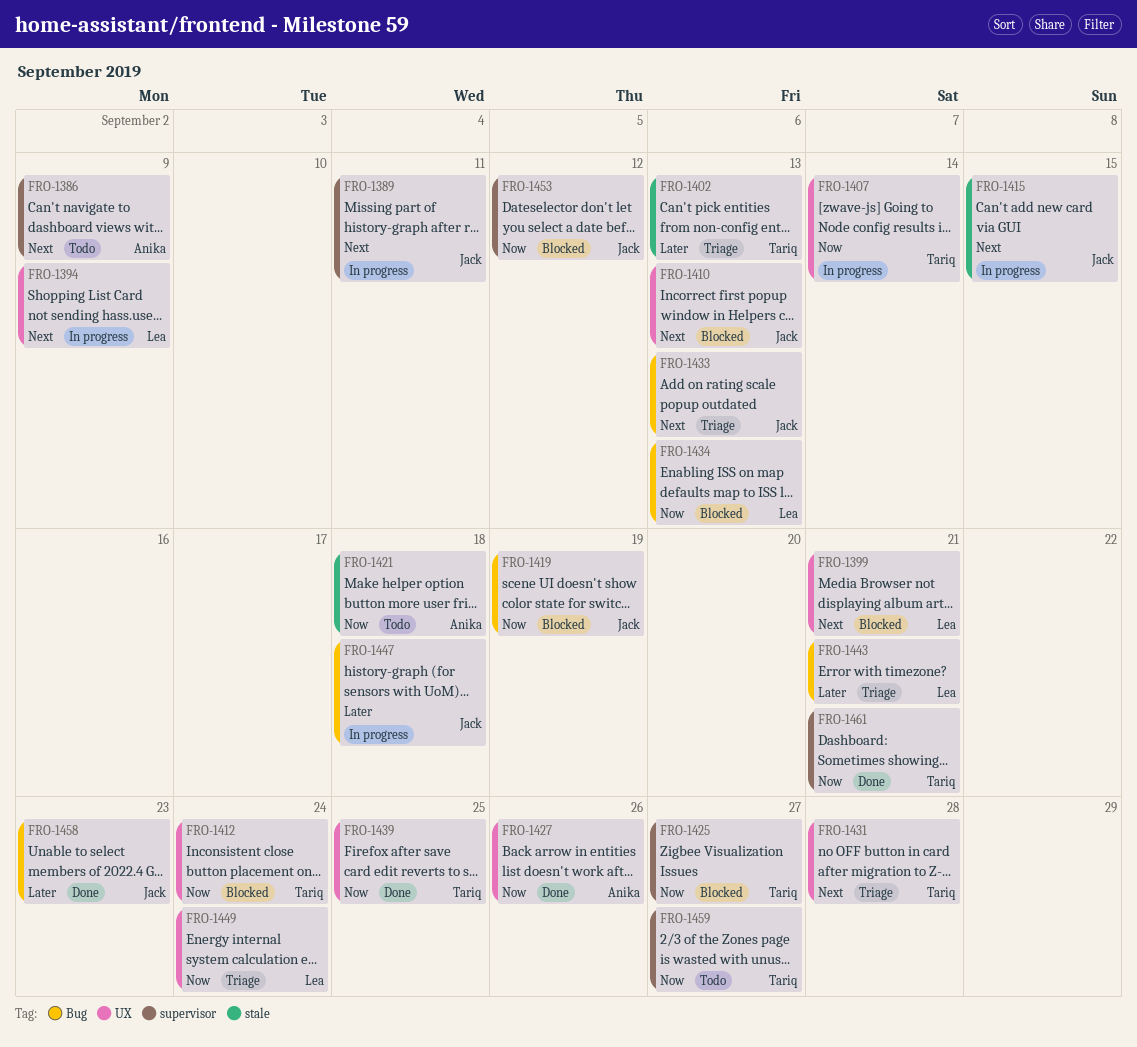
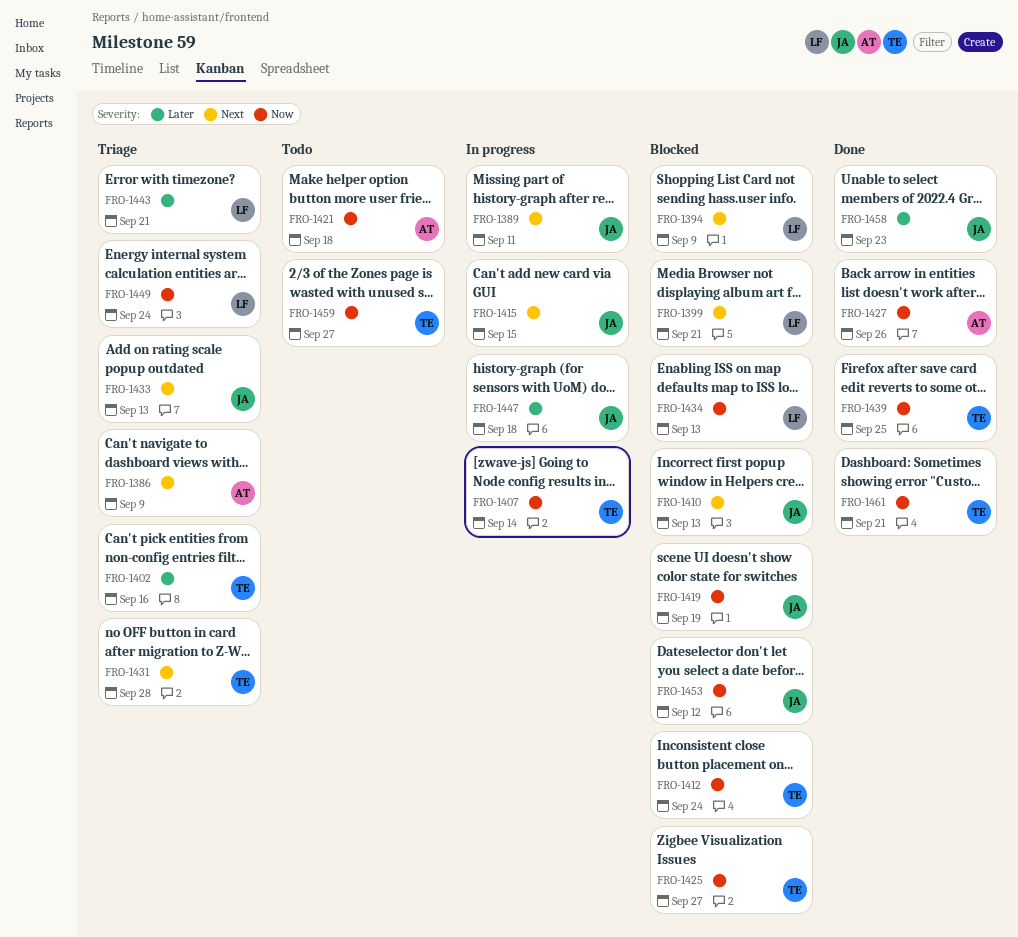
FRO-1386, status: Todo -> Triage
FRO-1394, status: In progress -> Blocked
FRO-1402, due: Sep 13 -> Sep 16

